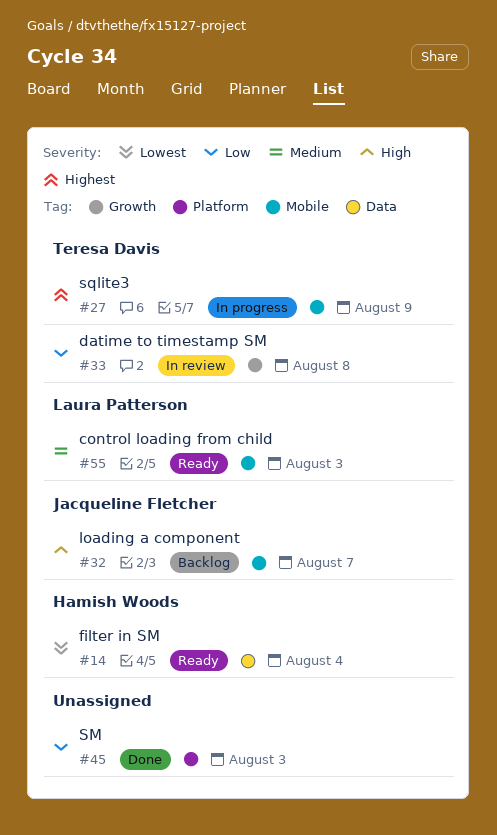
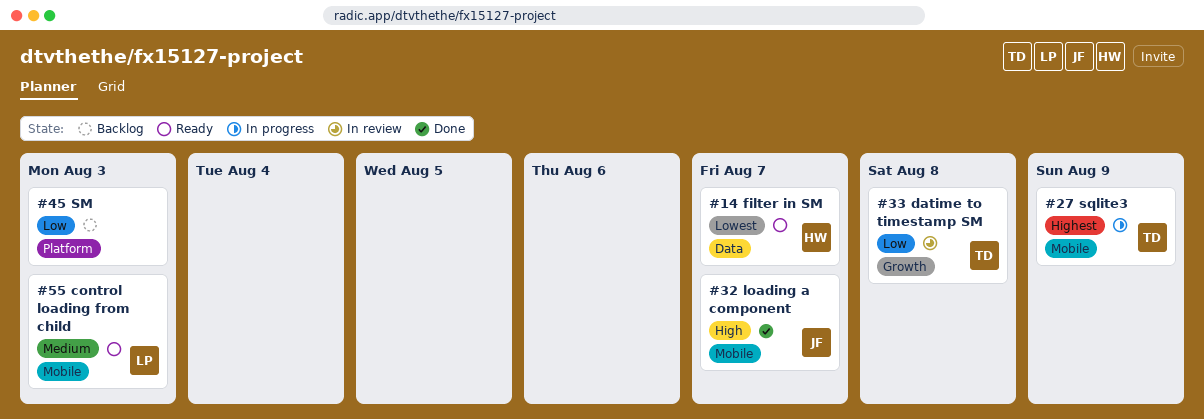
#14, due: Aug 4 -> Aug 7
#32, status: Backlog -> Done
#45, status: Done -> Backlog

